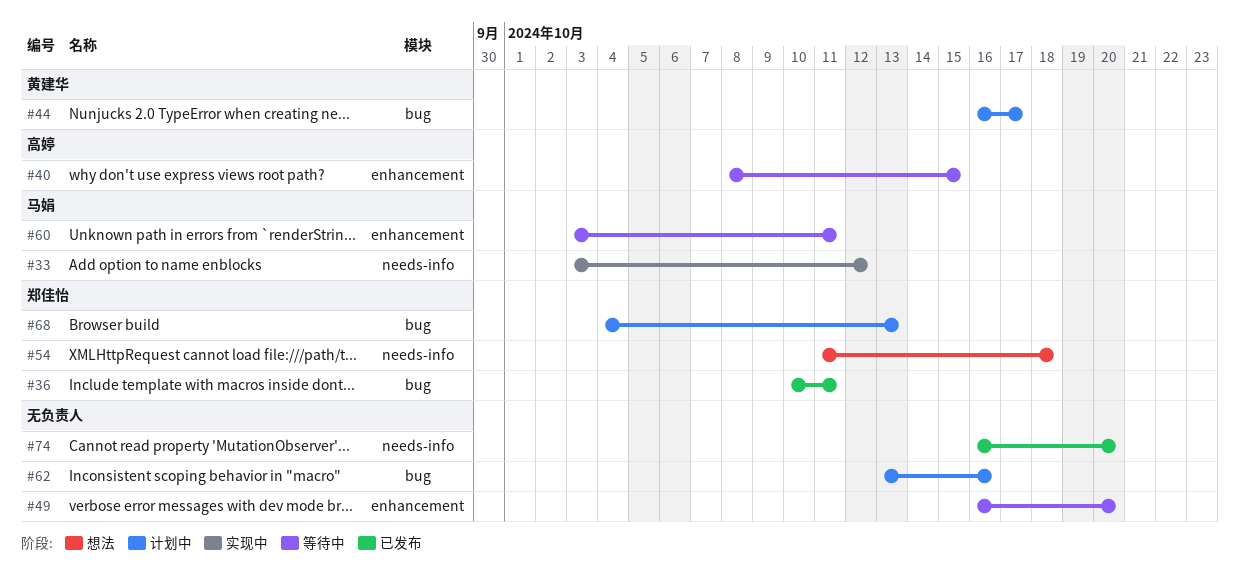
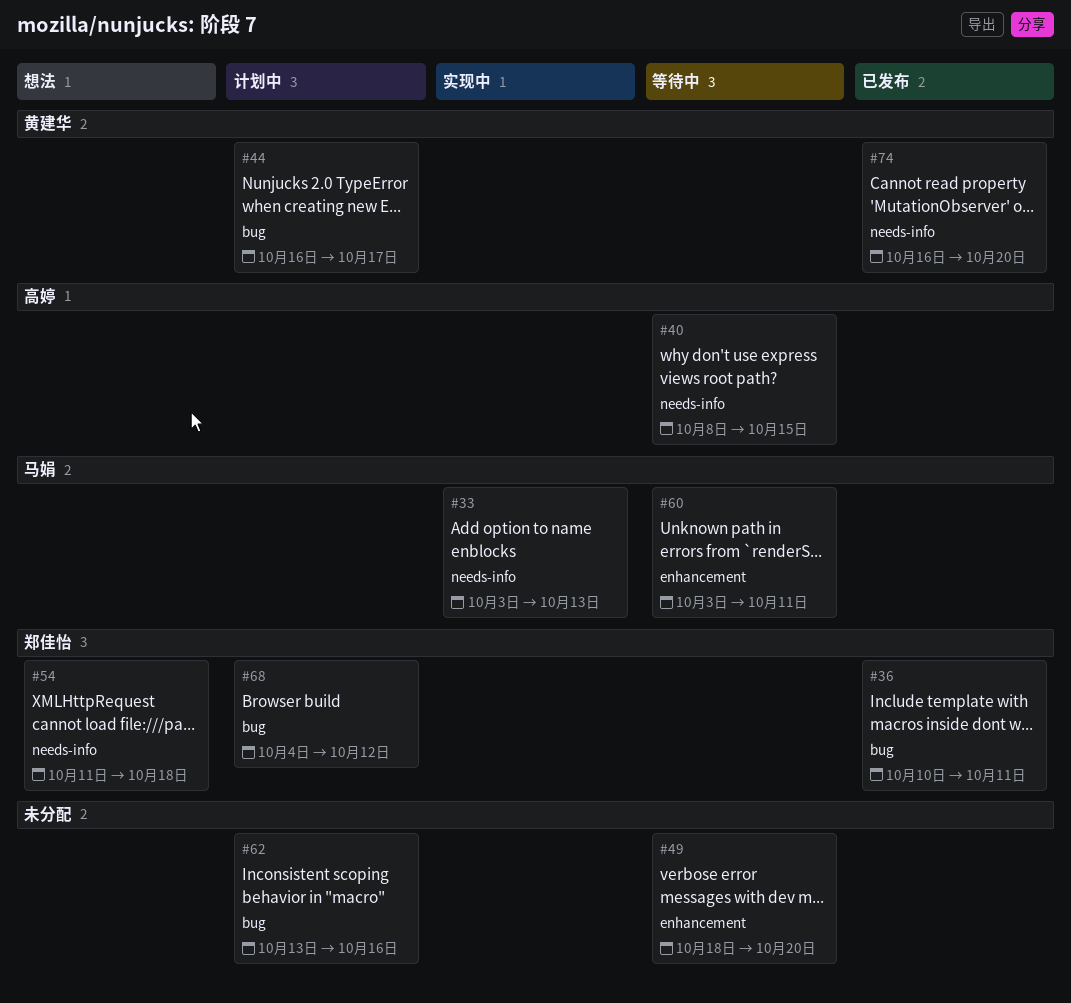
#33, due: Oct 12 -> Oct 13
#40, label: enhancement -> needs-info
#49, start: Oct 16 -> Oct 18
#68, due: Oct 13 -> Oct 12
#74, owner: none -> 黄建华

